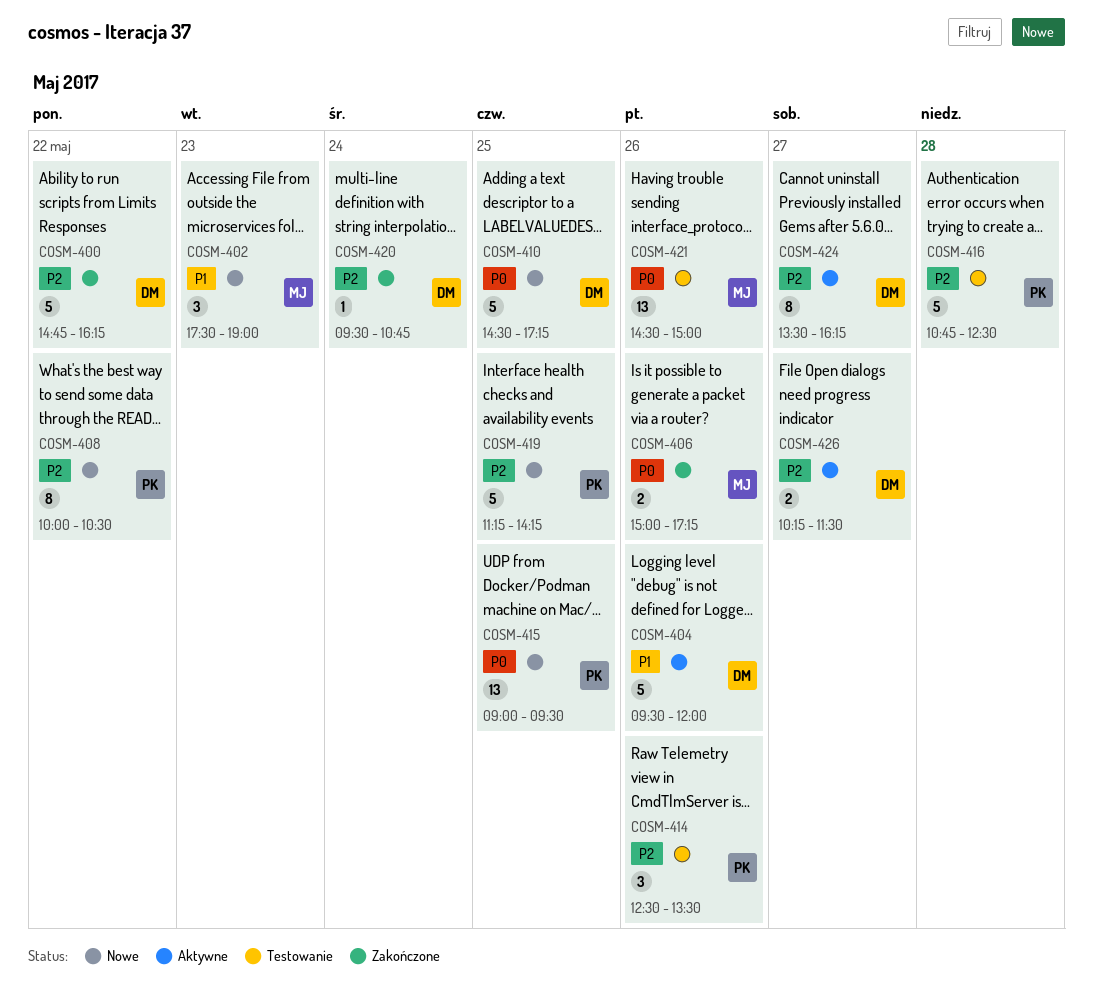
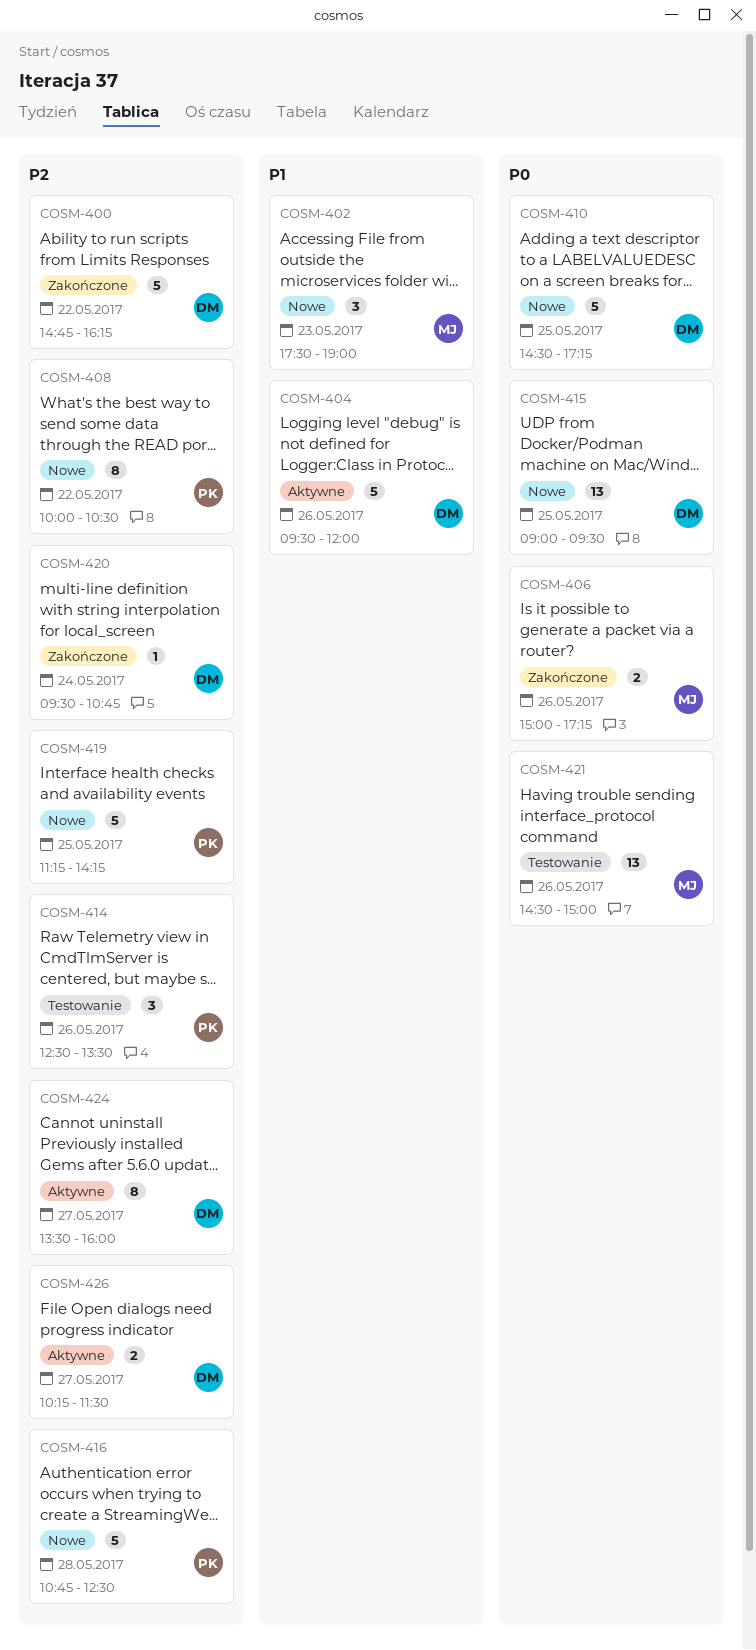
COSM-415, owner: PK -> DM
COSM-416, status: Testowanie -> Nowe
COSM-424, ends: 16:15 -> 16:00

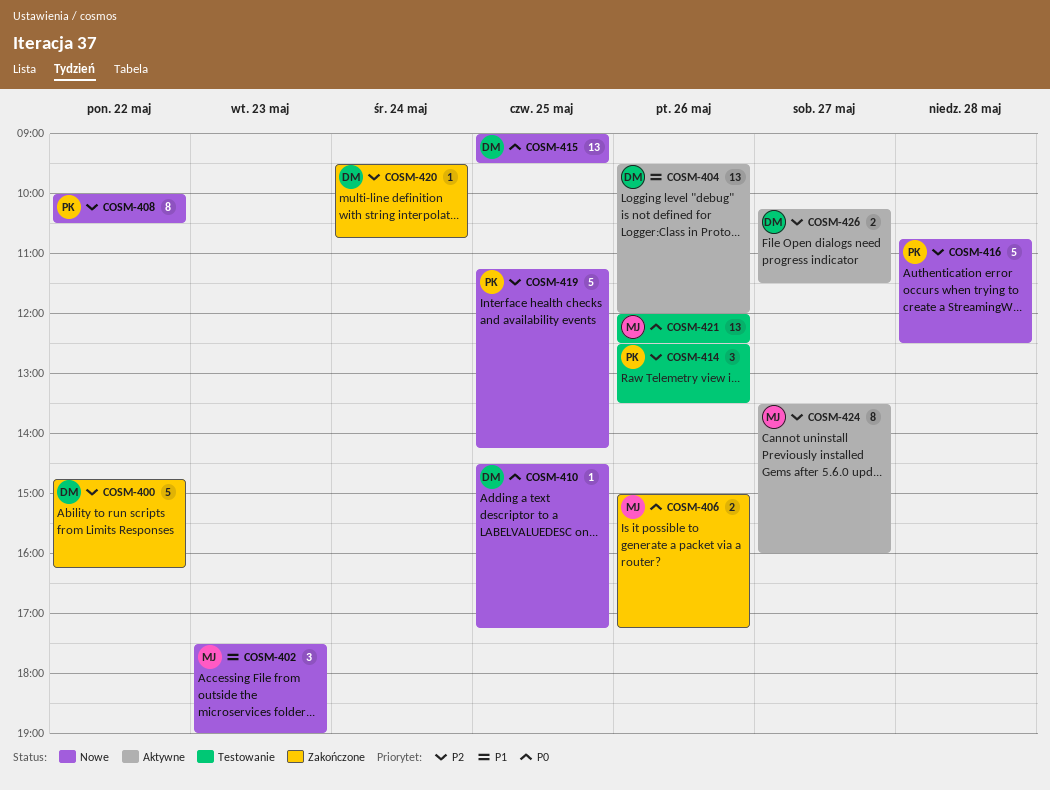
COSM-404, estimate: 5 -> 13
COSM-410, estimate: 5 -> 1
COSM-421, begins: 14:30 -> 12:00
COSM-421, ends: 15:00 -> 12:30
COSM-424, owner: DM -> MJ

